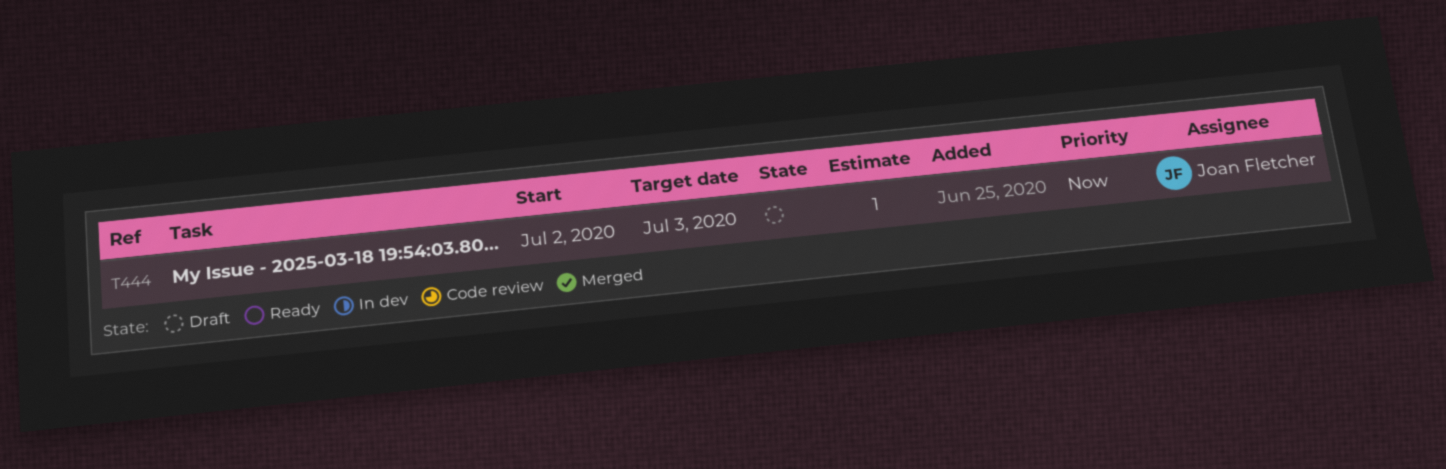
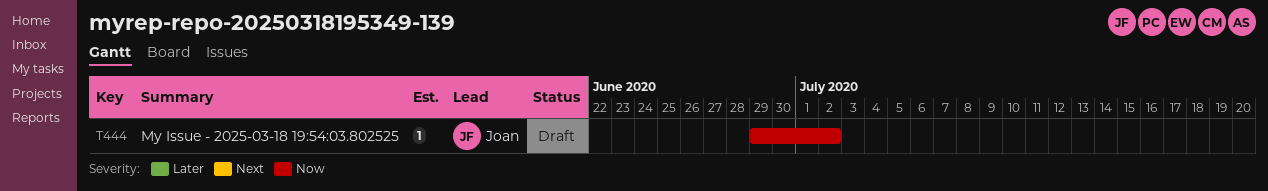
T444, start: Jul 2 -> Jun 29
T444, due: Jul 3 -> Jul 2

